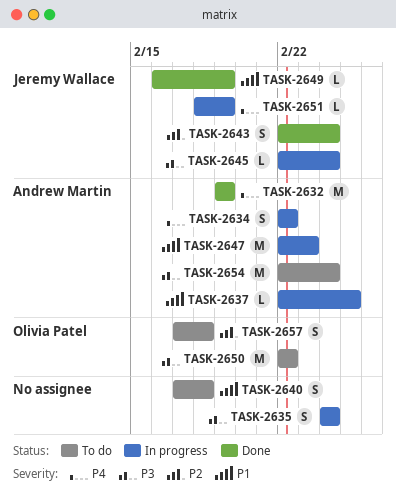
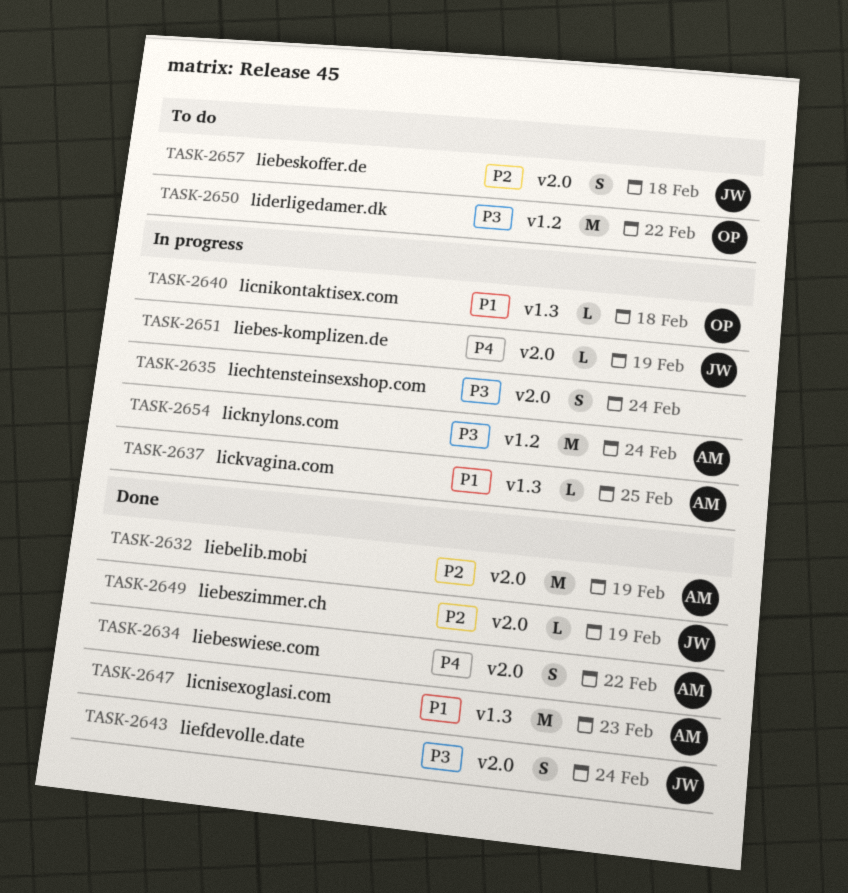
TASK-2632, priority: P4 -> P2
TASK-2634, status: In progress -> Done
TASK-2640, status: To do -> In progress
TASK-2640, owner: none -> Olivia Patel
TASK-2640, estimate: S -> L
TASK-2643, priority: P2 -> P3
TASK-2645: present -> none
TASK-2647, status: In progress -> Done
TASK-2649, priority: P1 -> P2
TASK-2654, status: To do -> In progress
TASK-2657, owner: Olivia Patel -> Jeremy Wallace

